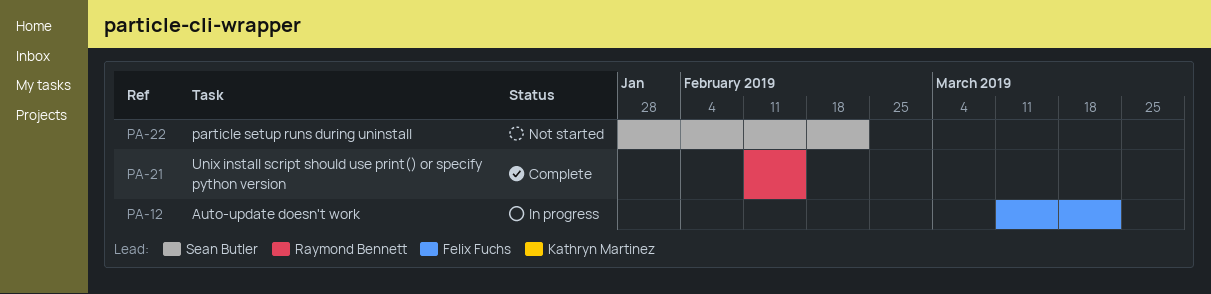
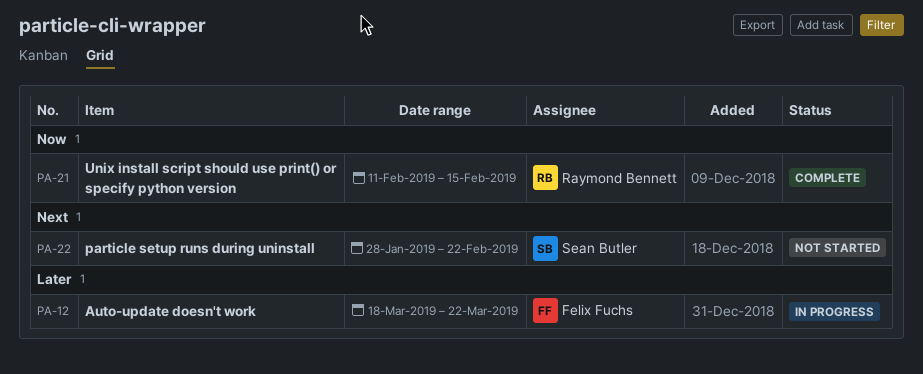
PA-12, start: Mar 11 -> Mar 18

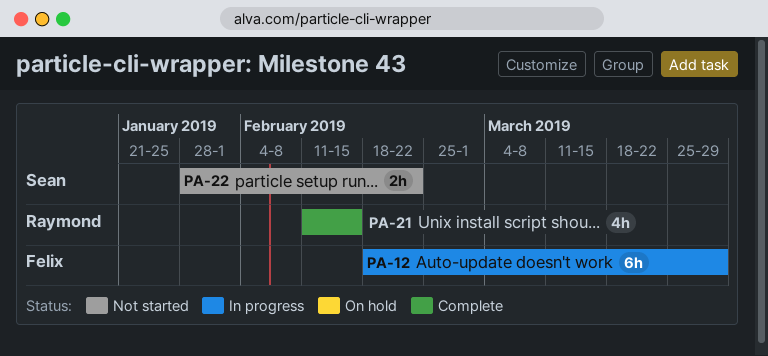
PA-12, start: Mar 18 -> Feb 18
PA-12, due: Mar 22 -> Mar 29

